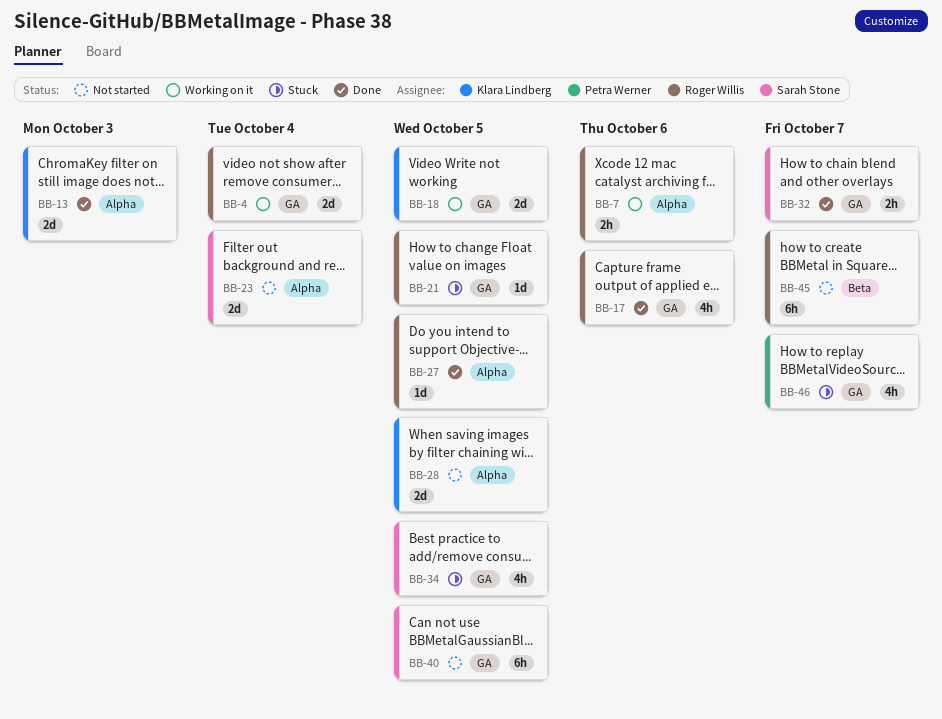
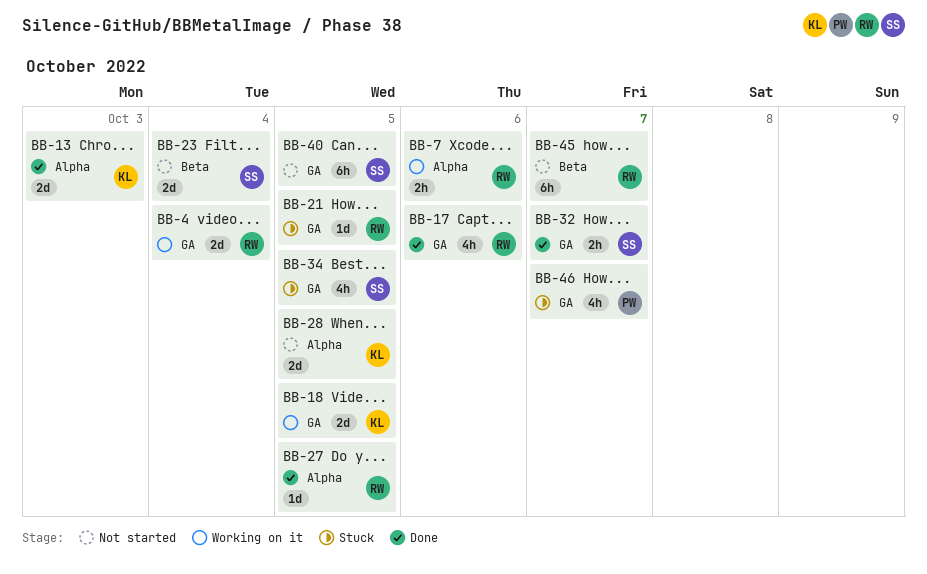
BB-23, label: Alpha -> Beta

